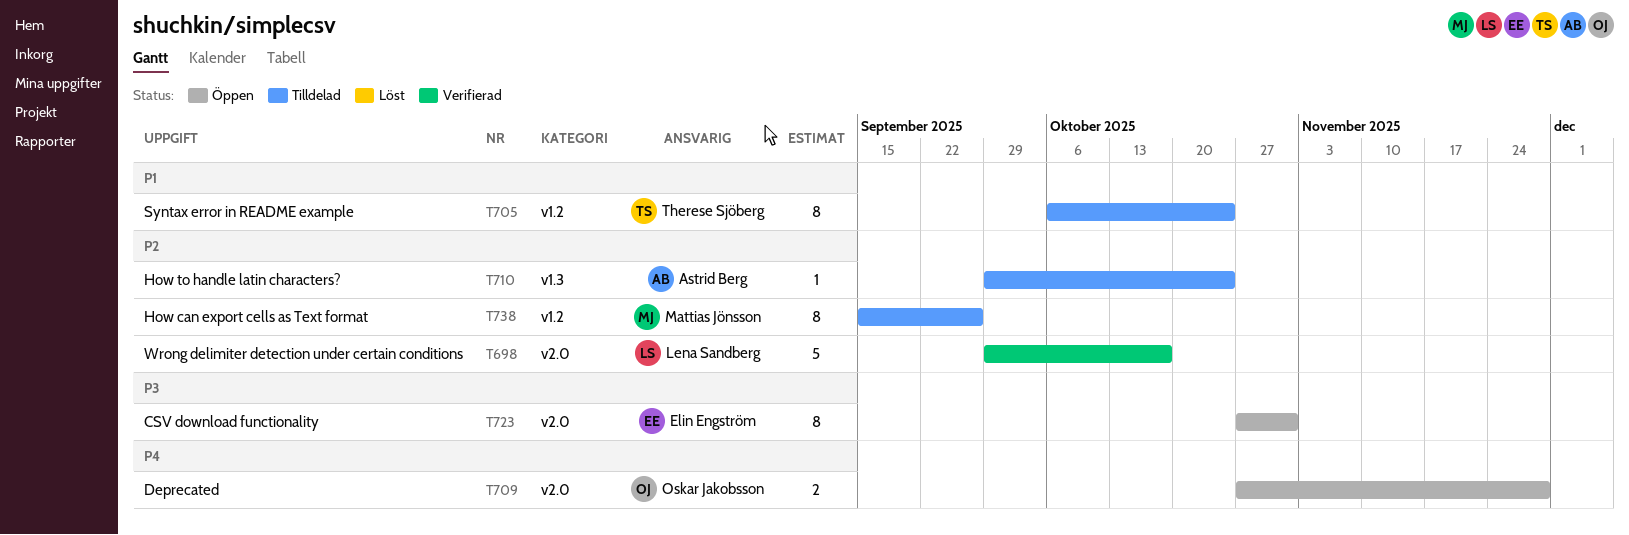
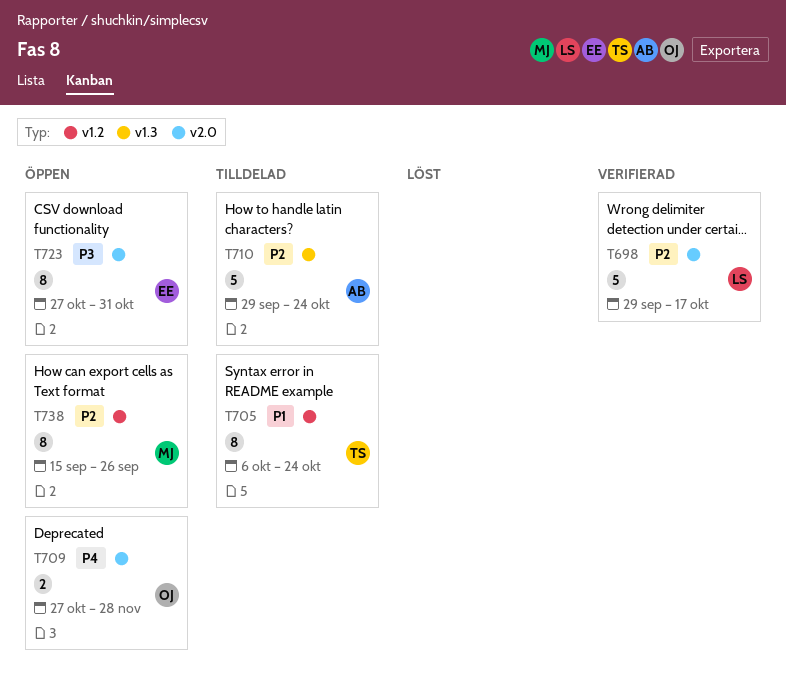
T710, estimate: 1 -> 5
T738, status: Tilldelad -> Öppen

